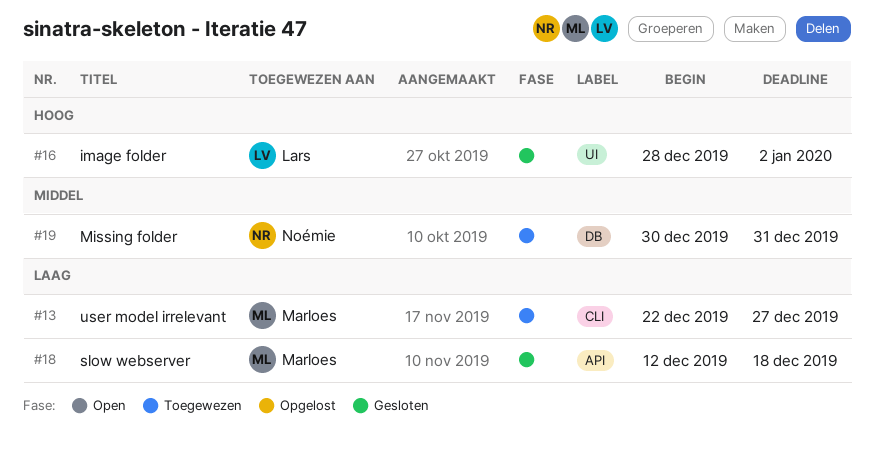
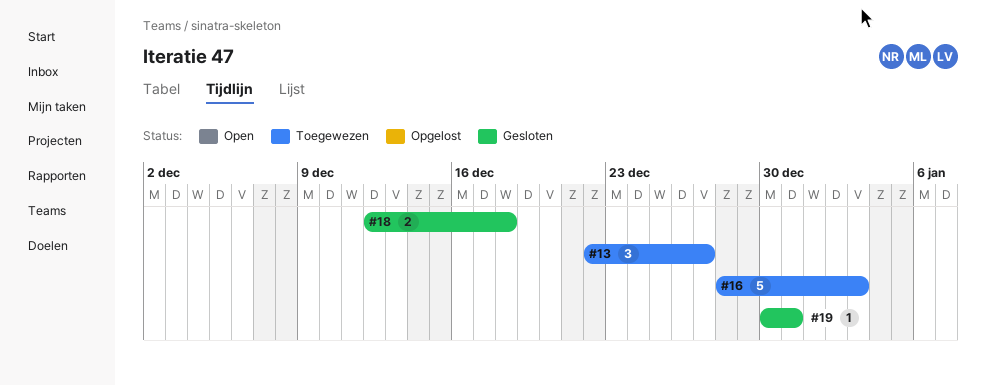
#16, status: Gesloten -> Toegewezen
#16, due: Jan 2 -> Jan 3
#19, status: Toegewezen -> Gesloten

